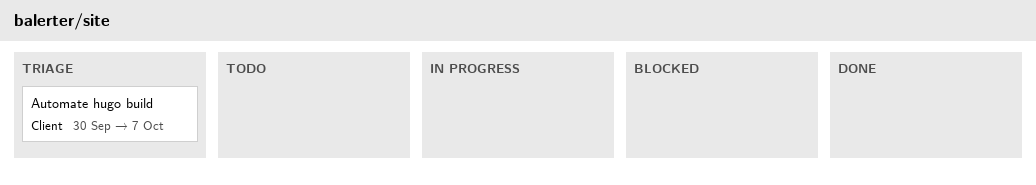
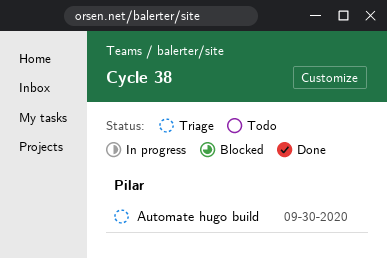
Automate hugo build, due: Oct 7 -> Sep 30

